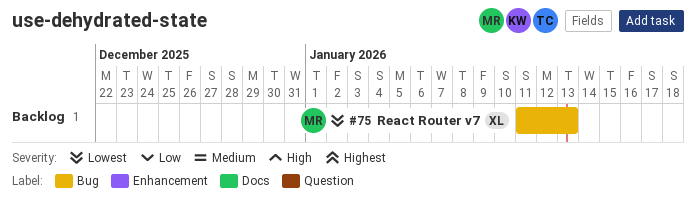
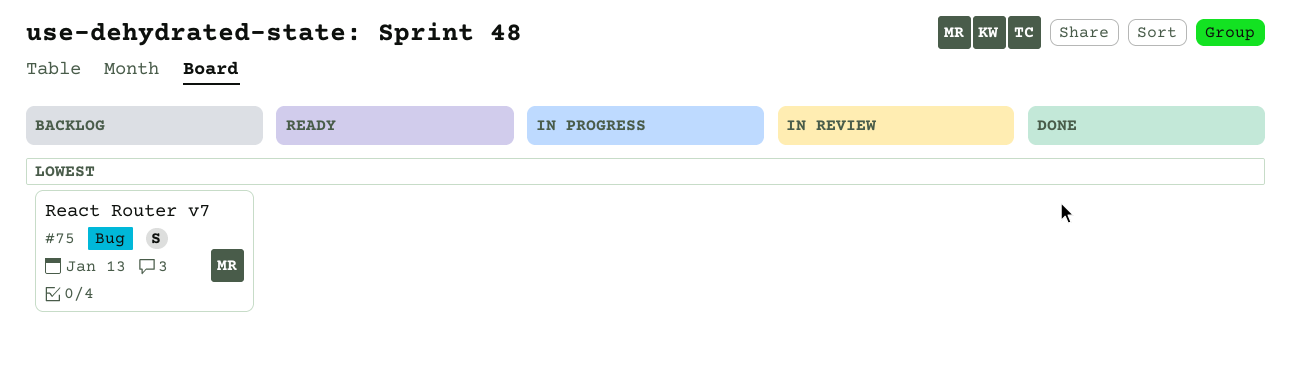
#75, estimate: XL -> S

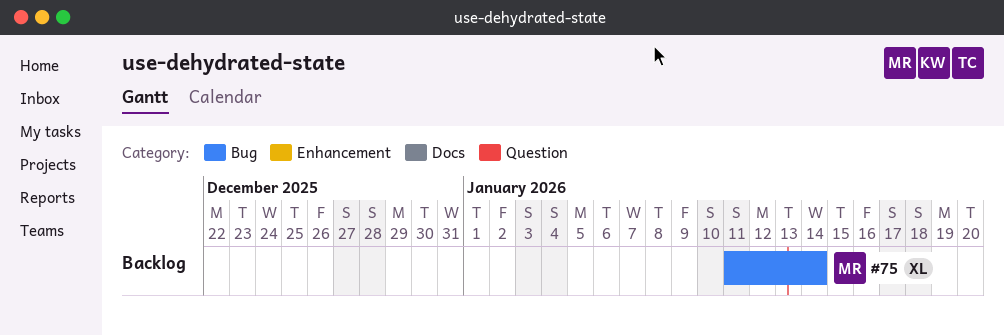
#75, estimate: S -> XL
#75, due: Jan 13 -> Jan 14

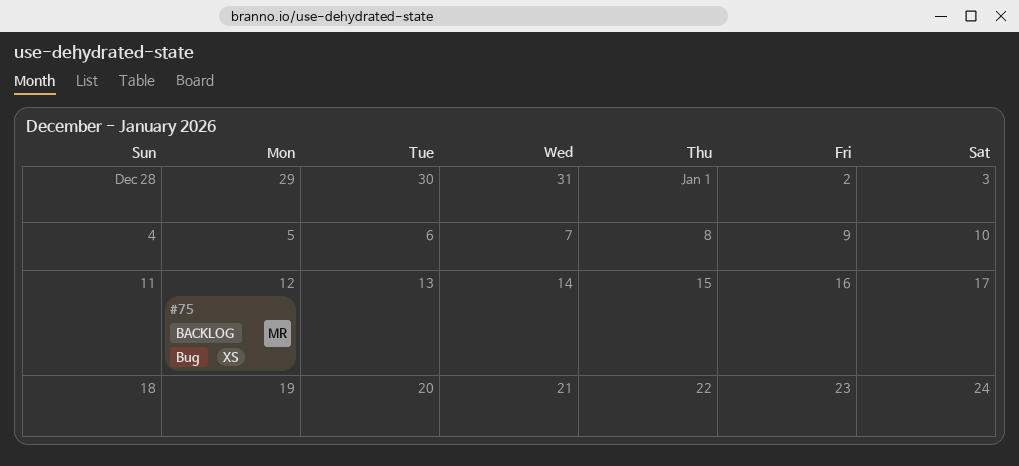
#75, estimate: XL -> XS
#75, due: Jan 14 -> Jan 12

